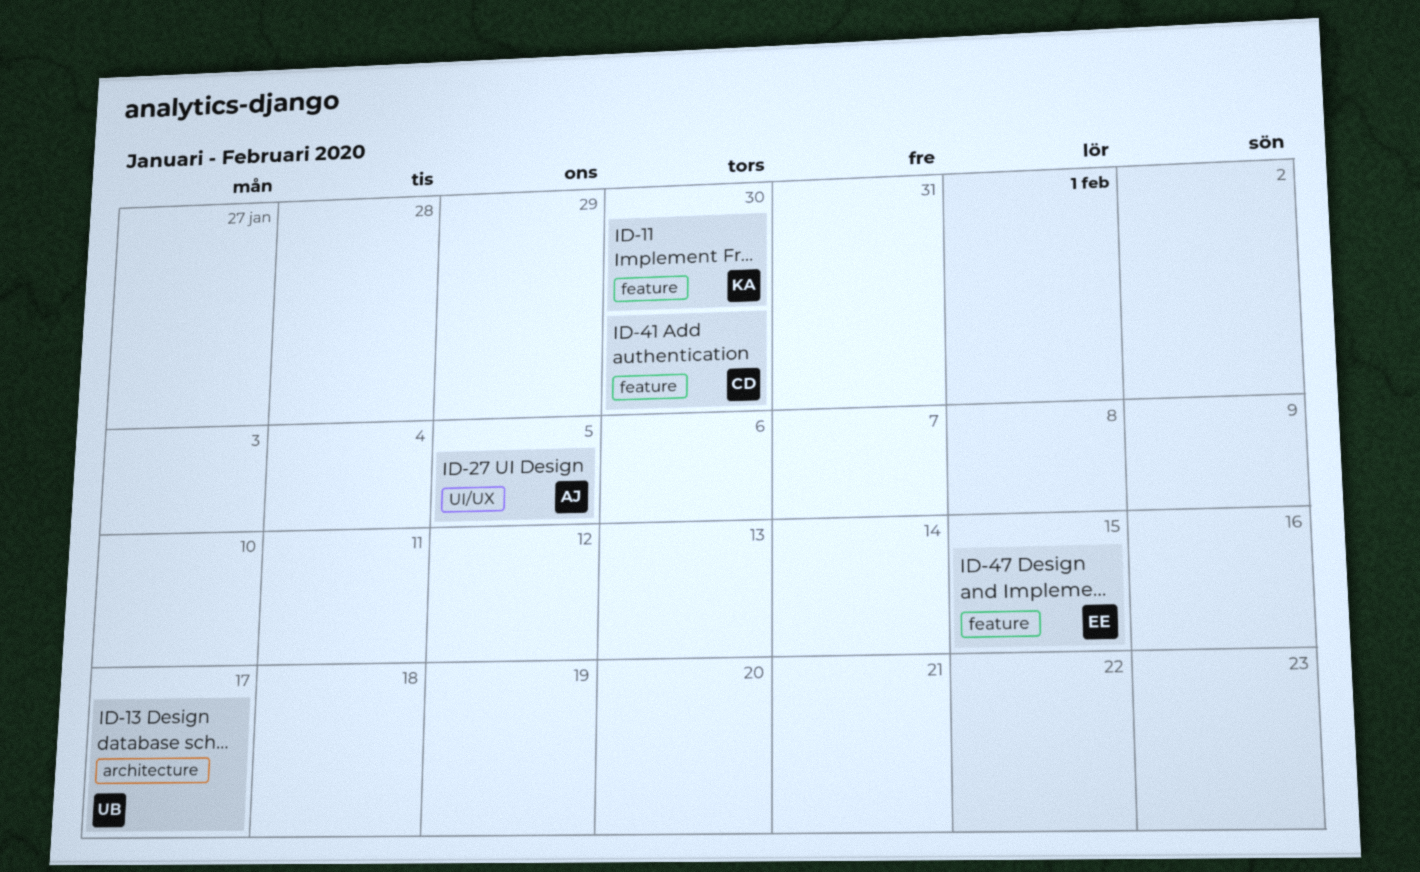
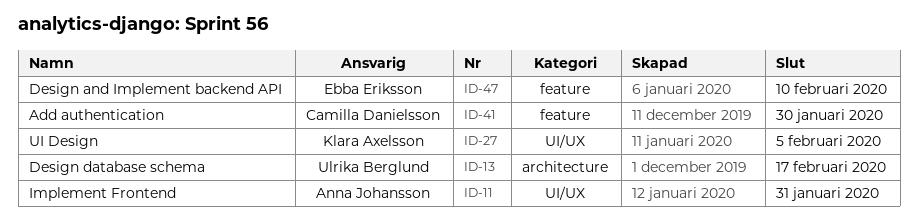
ID-11, owner: Klara Axelsson -> Anna Johansson
ID-11, label: feature -> UI/UX
ID-11, due: Jan 30 -> Jan 31
ID-27, owner: Anna Johansson -> Klara Axelsson
ID-47, due: Feb 15 -> Feb 10

